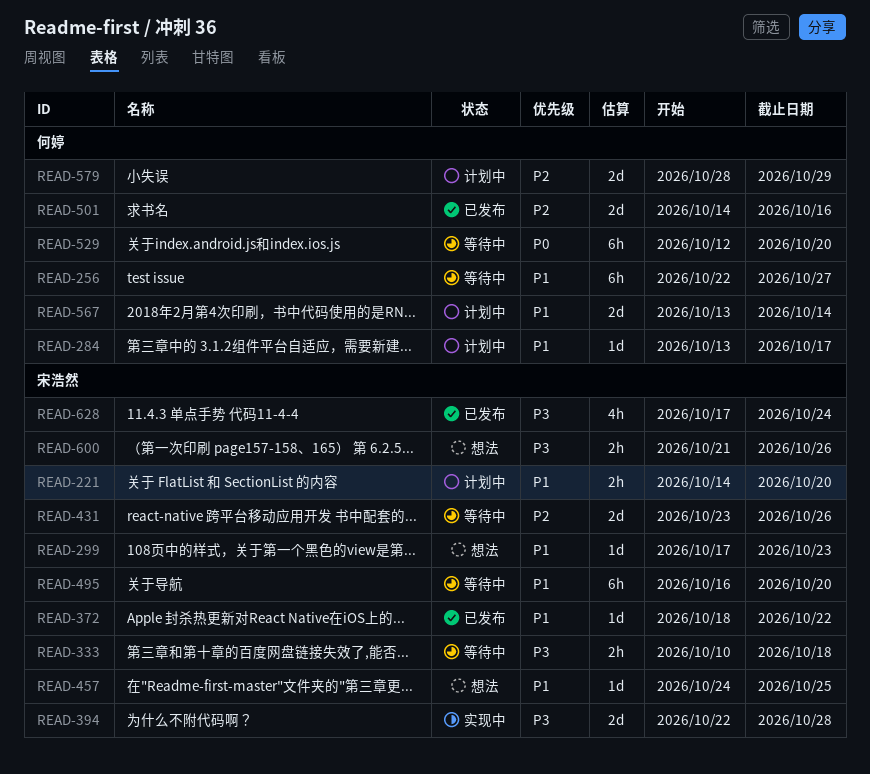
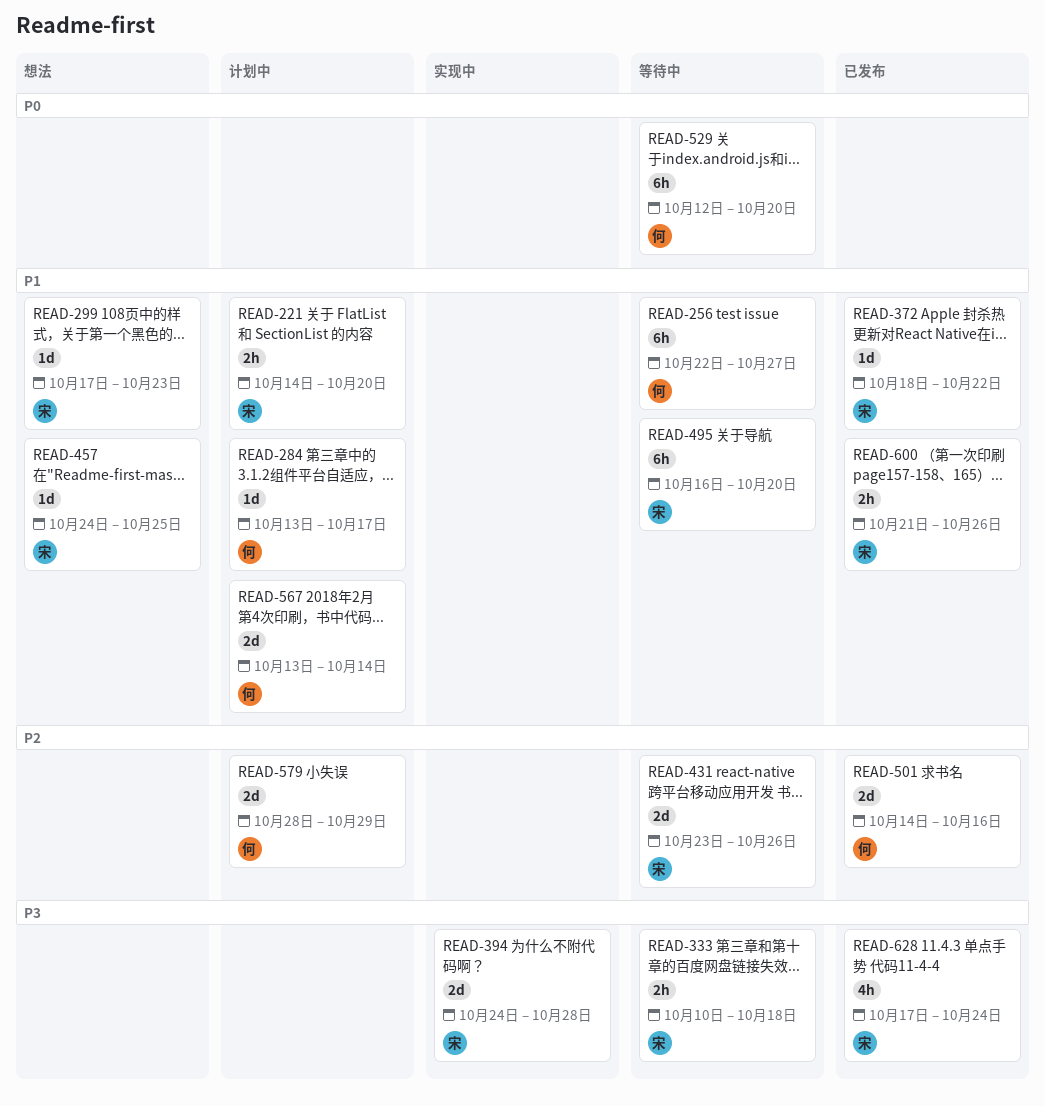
READ-394, start: Oct 22 -> Oct 24
READ-600, status: 想法 -> 已发布
READ-600, priority: P3 -> P1

